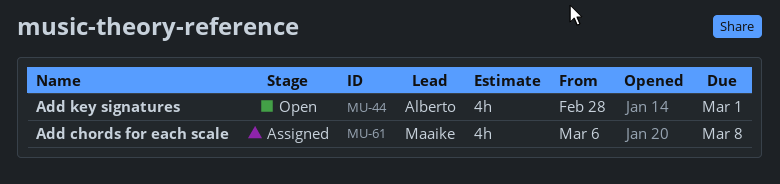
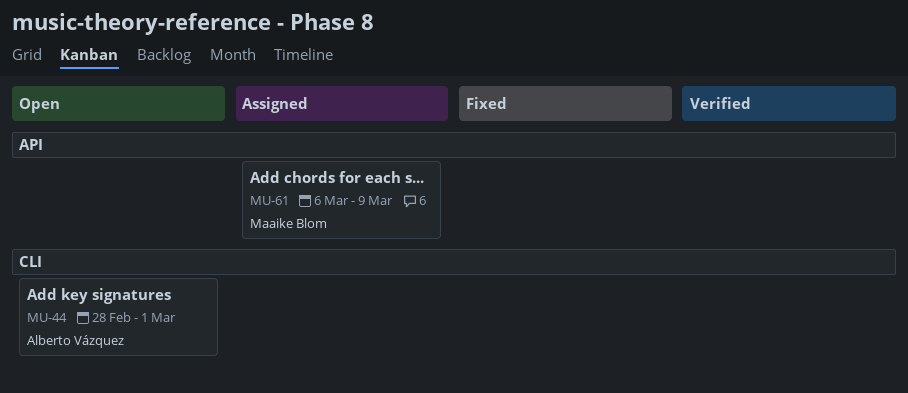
MU-61, due: Mar 8 -> Mar 9

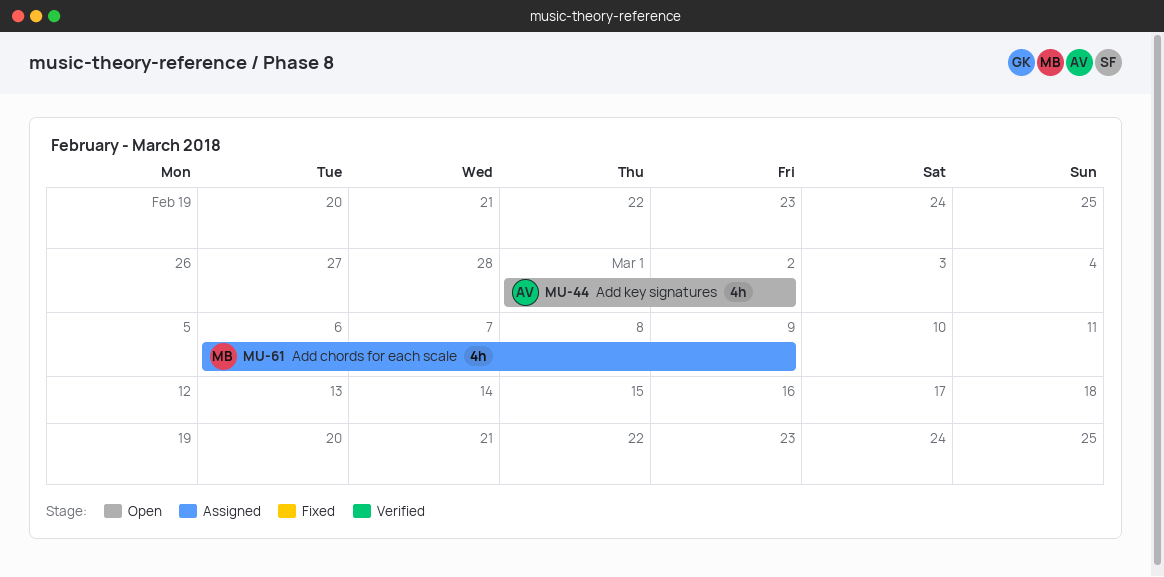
MU-44, start: Feb 28 -> Mar 1
MU-44, due: Mar 1 -> Mar 2

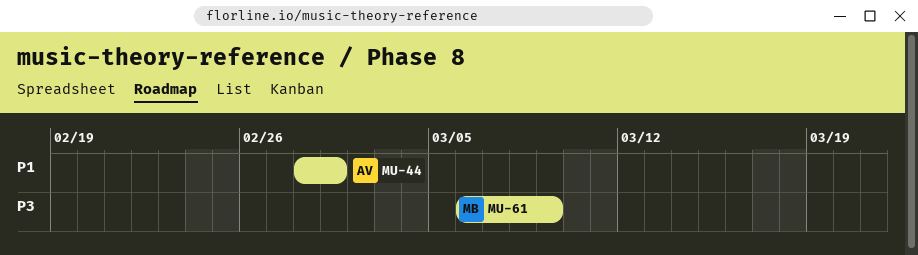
MU-44, start: Mar 1 -> Feb 28
MU-44, due: Mar 2 -> Mar 1

